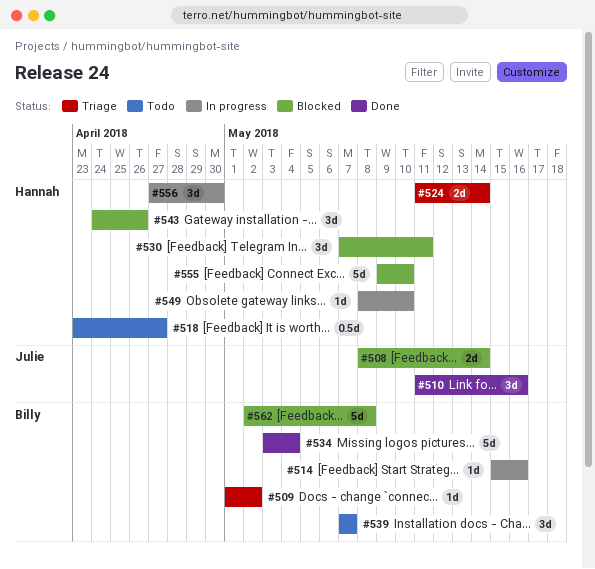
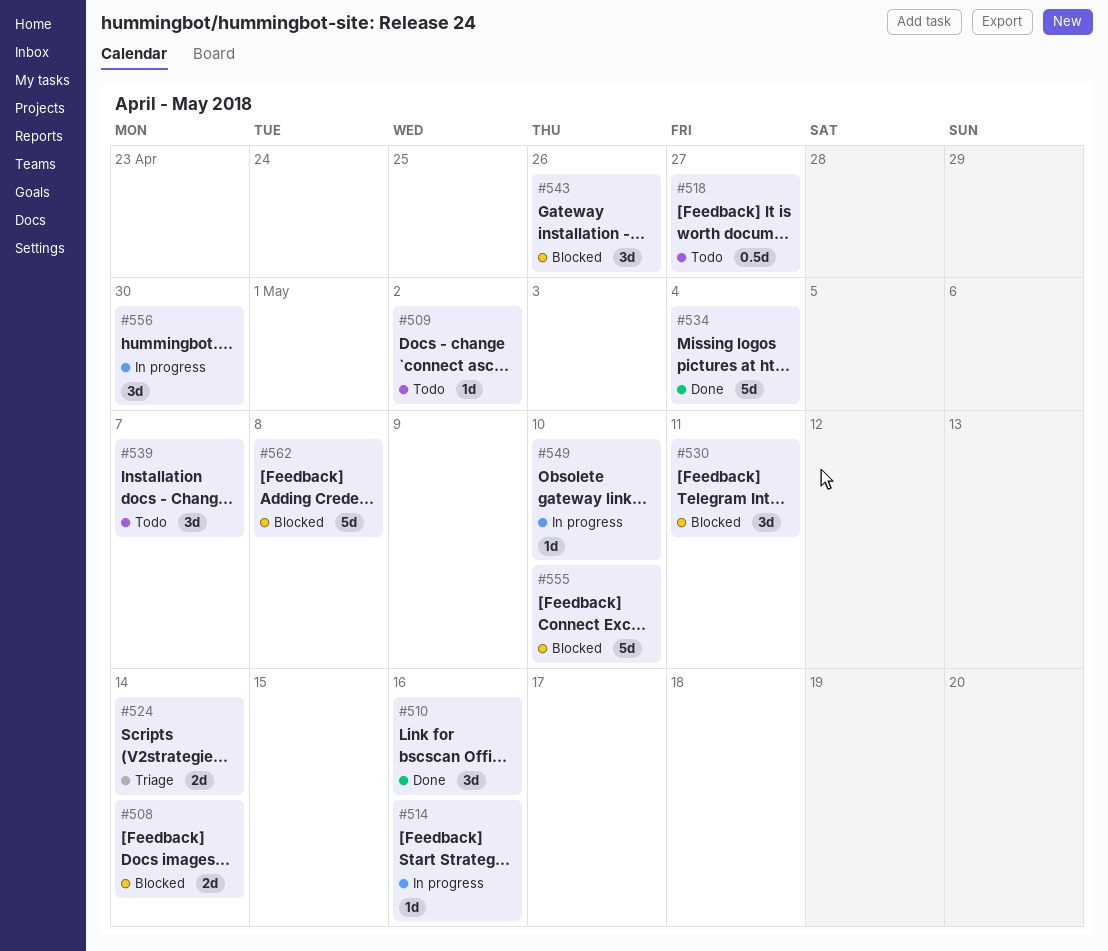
#509, status: Triage -> Todo

